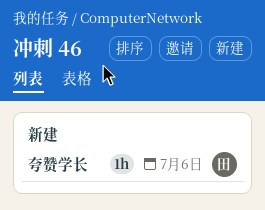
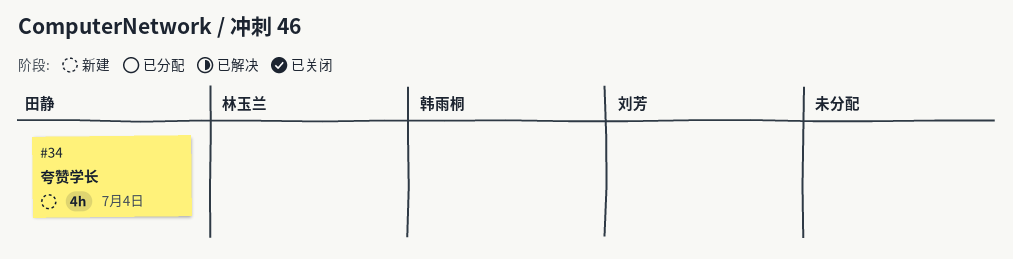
夸赞学长, estimate: 1h -> 4h
夸赞学长, due: Jul 6 -> Jul 4

